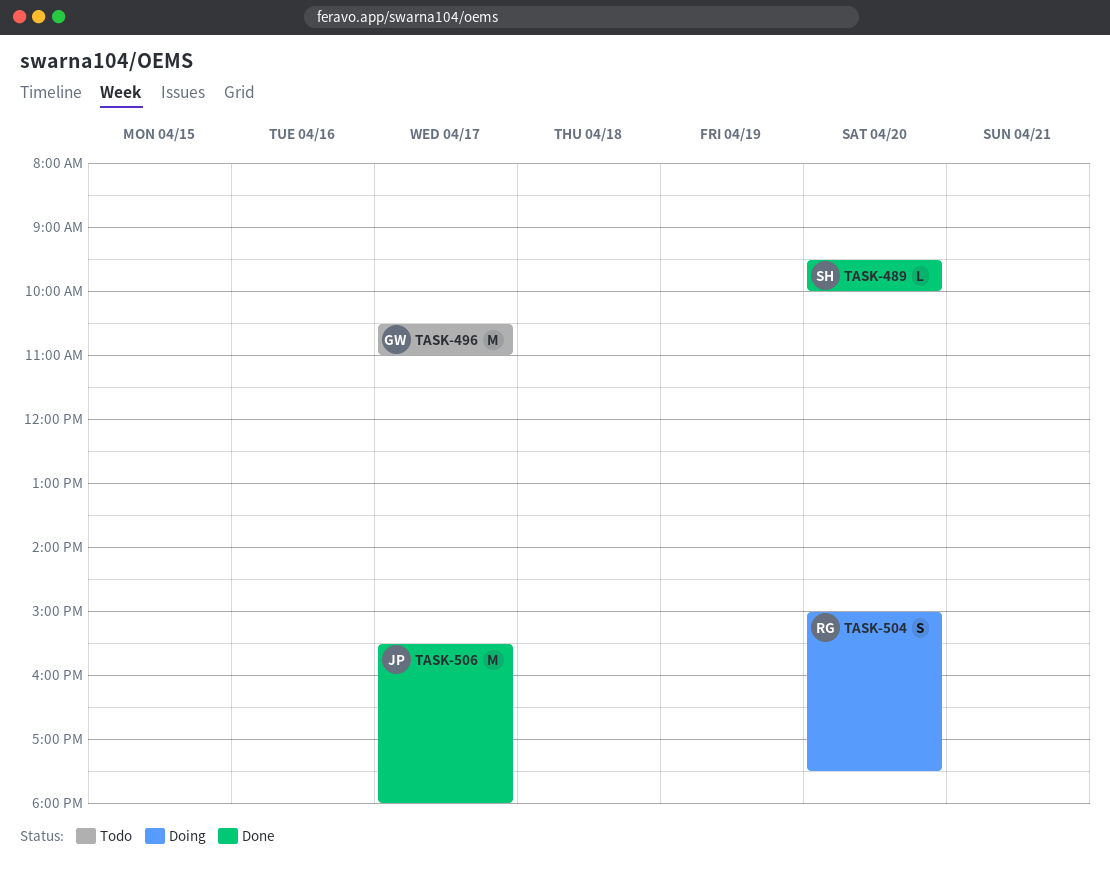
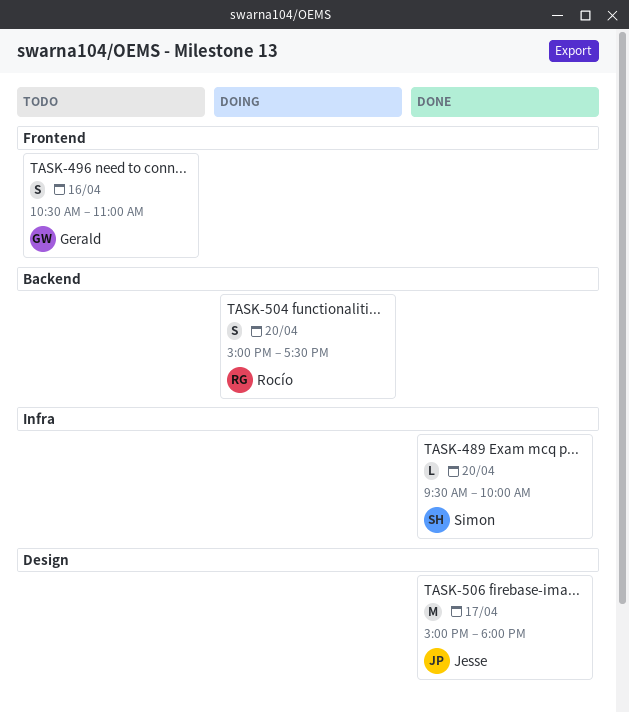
TASK-496, estimate: M -> S
TASK-496, day: Apr 17 -> Apr 16
TASK-506, begins: 15:30 -> 15:00

